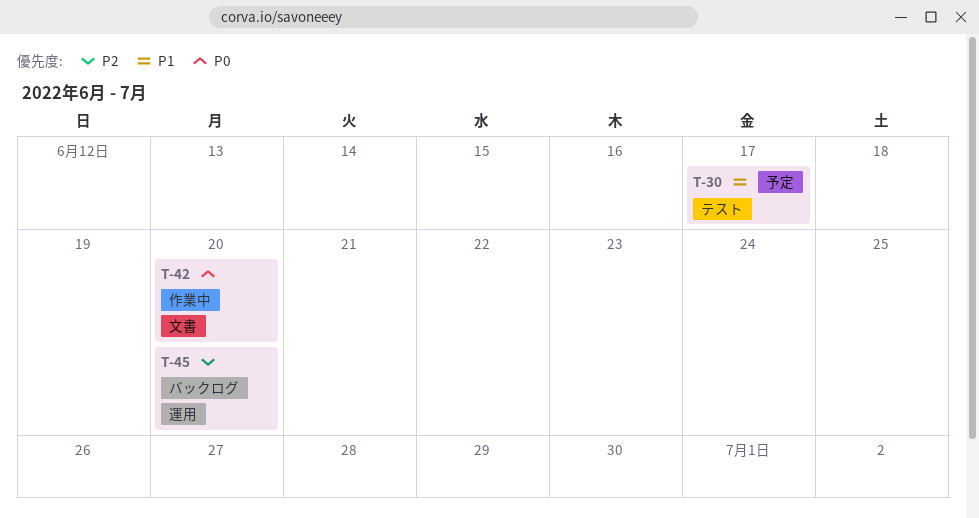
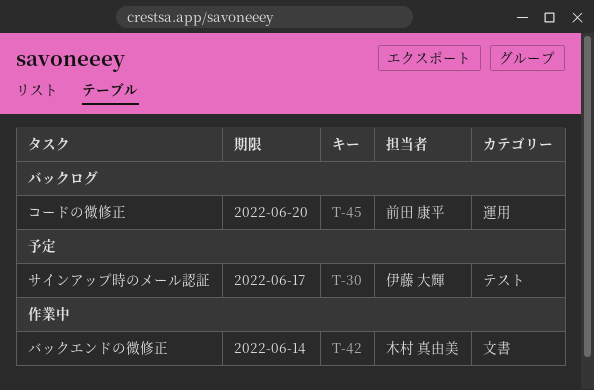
T-42, due: Jun 20 -> Jun 14

